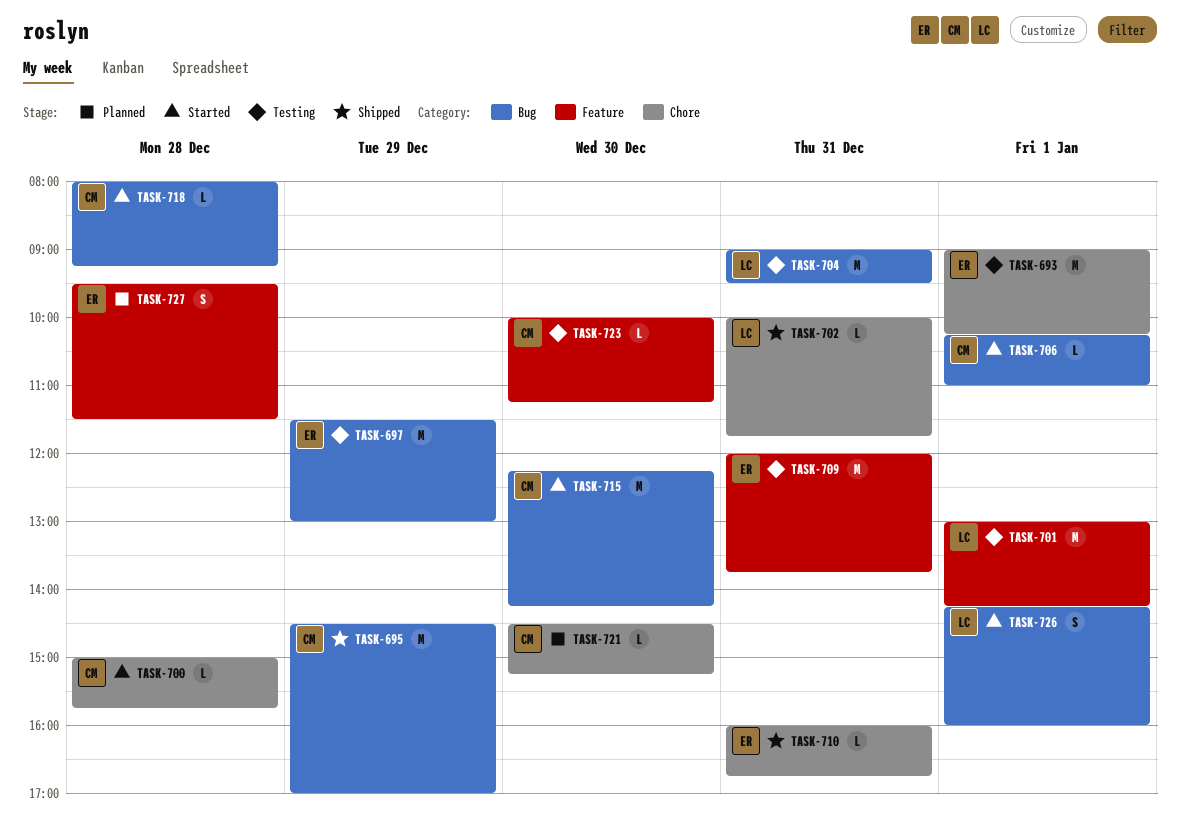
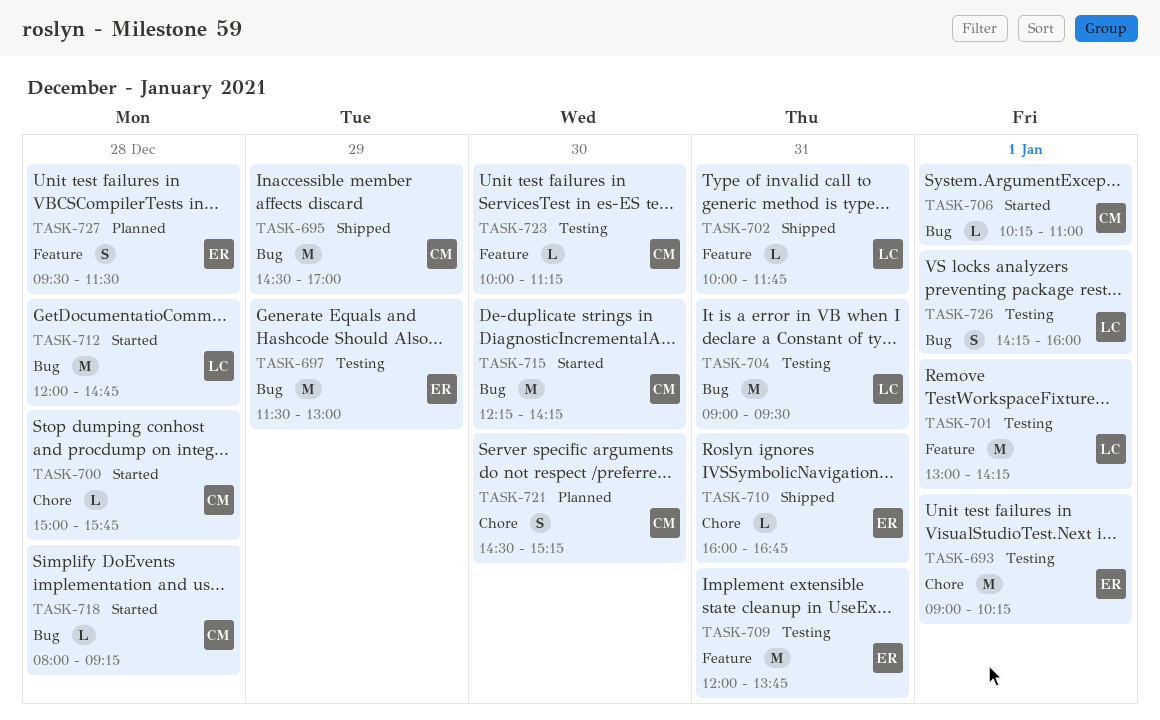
TASK-702, label: Chore -> Feature
TASK-712: none -> present
TASK-721, estimate: L -> S
TASK-726, status: Started -> Testing

